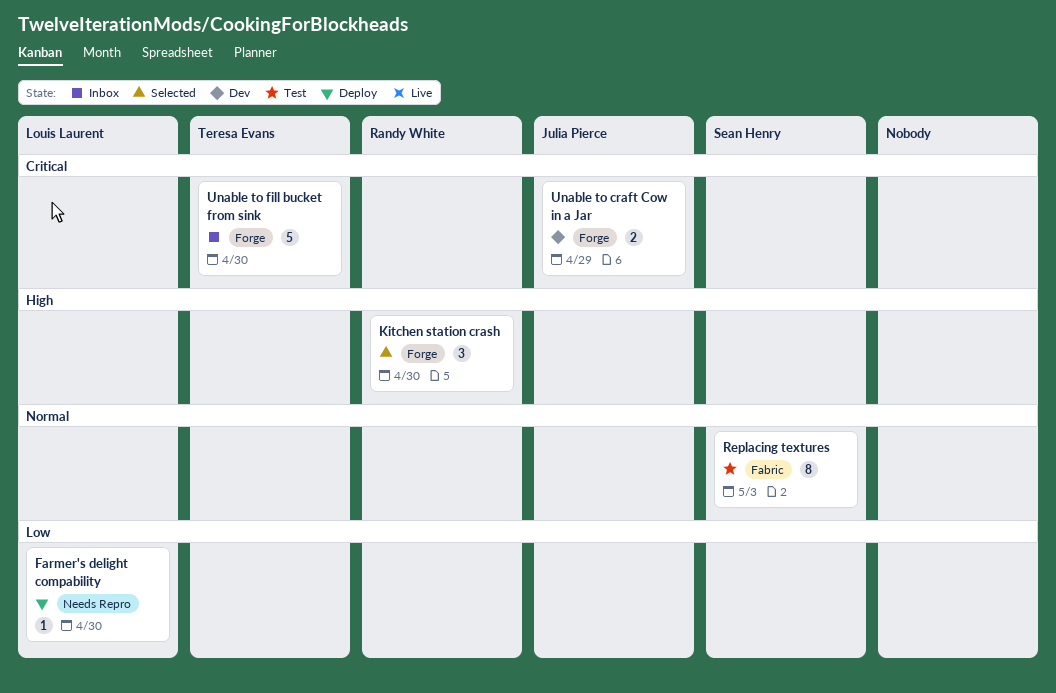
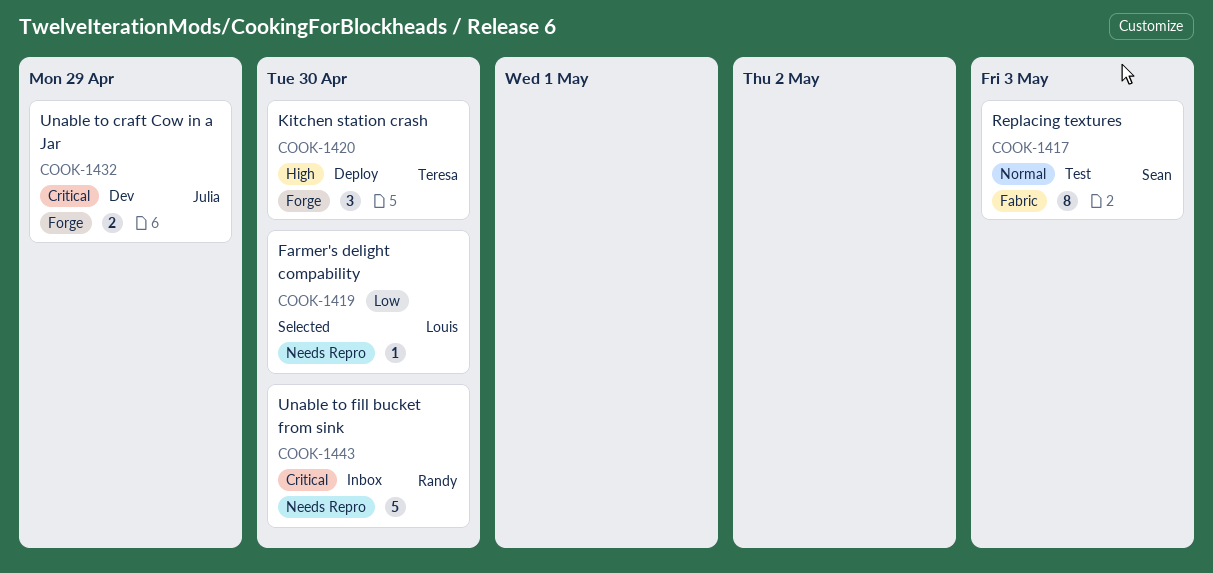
Farmer's delight compability, status: Deploy -> Selected
Kitchen station crash, status: Selected -> Deploy
Kitchen station crash, owner: Randy White -> Teresa Evans
Unable to fill bucket from sink, owner: Teresa Evans -> Randy White
Unable to fill bucket from sink, label: Forge -> Needs Repro

